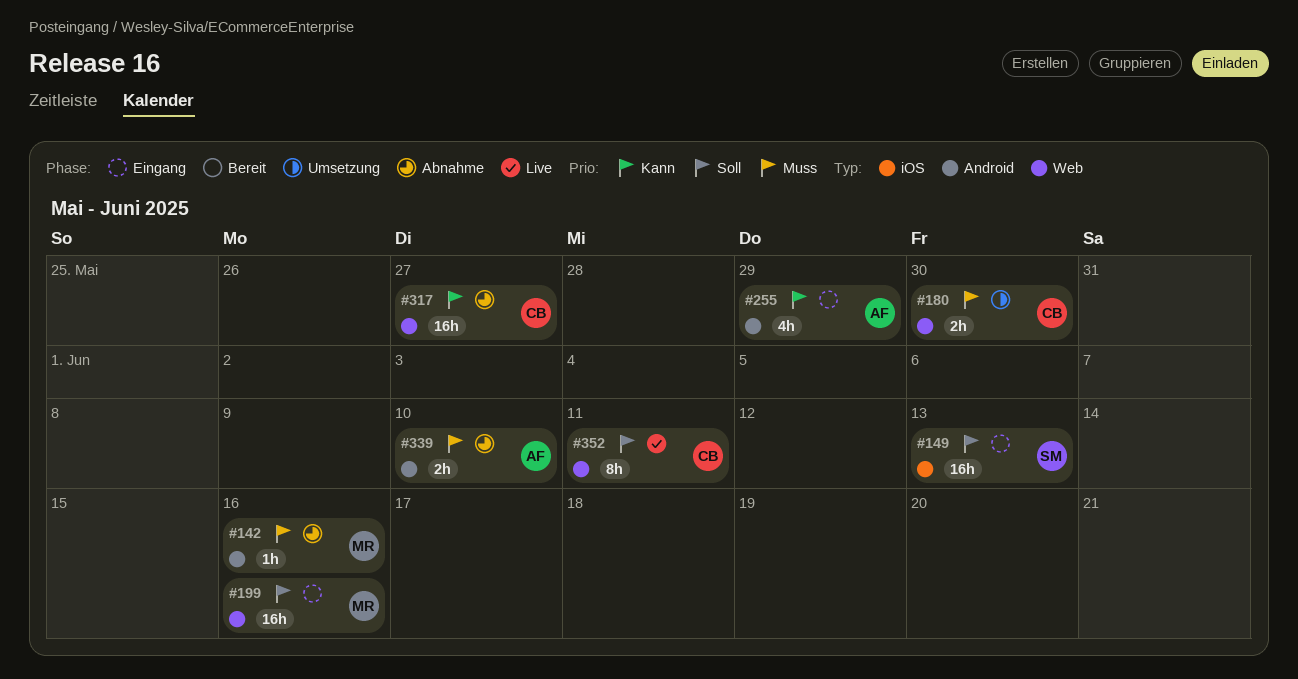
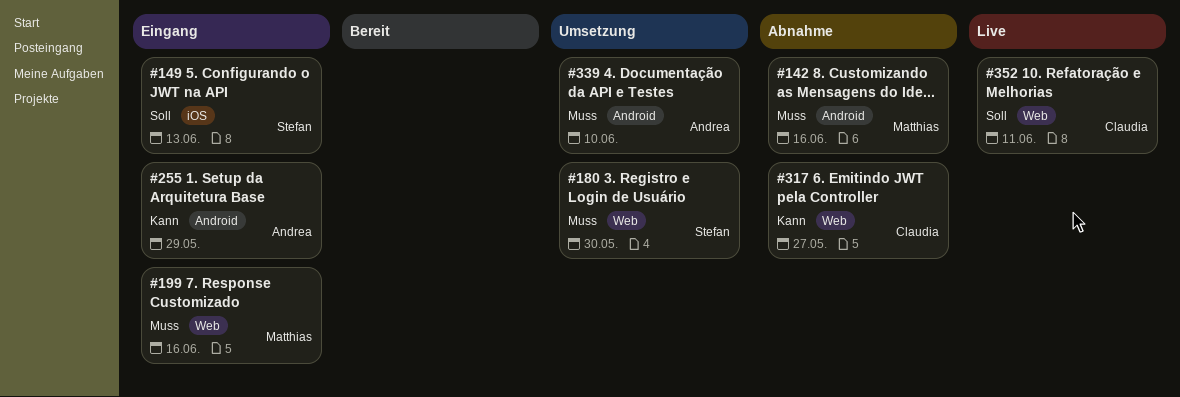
#180, owner: Claudia -> Stefan
#199, priority: Soll -> Muss
#339, status: Abnahme -> Umsetzung

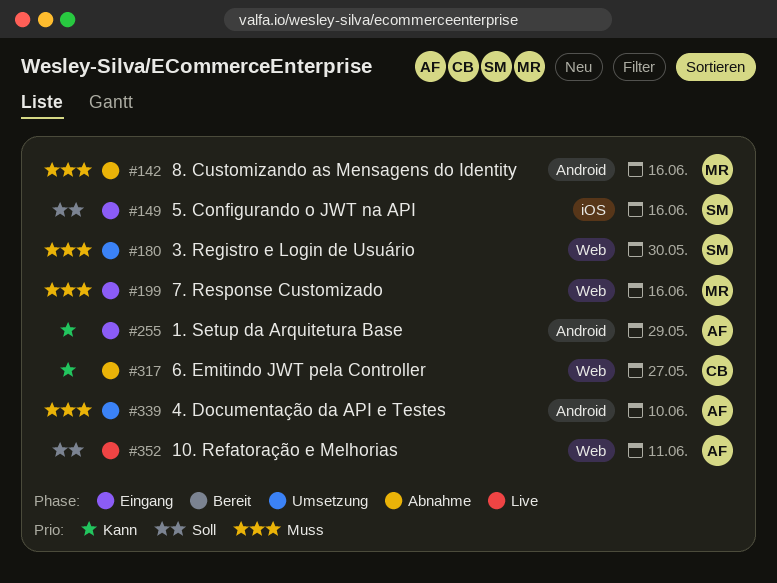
#149, due: Jun 13 -> Jun 16
#352, owner: Claudia -> Andrea

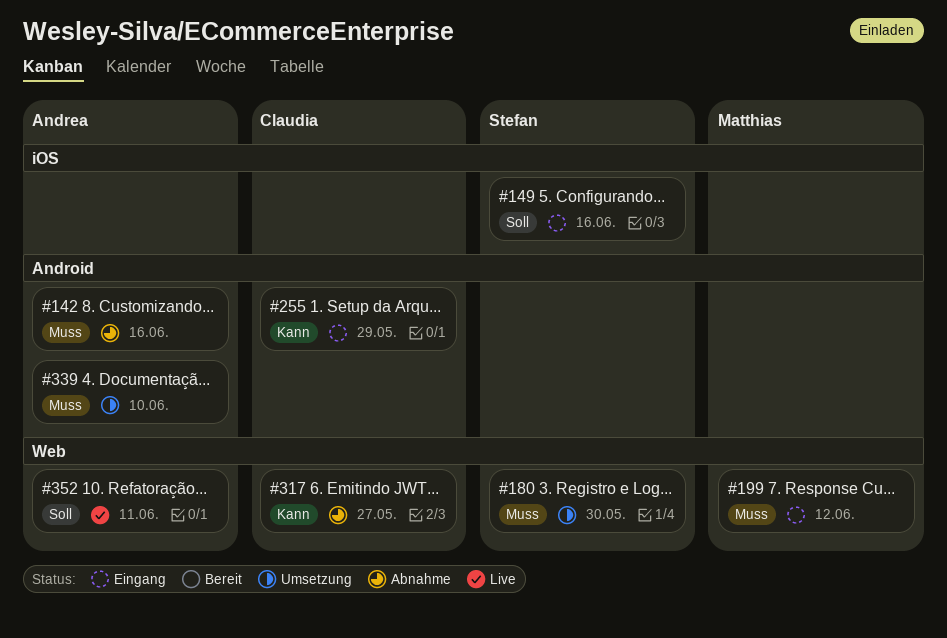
#142, owner: Matthias -> Andrea
#199, due: Jun 16 -> Jun 12
#255, owner: Andrea -> Claudia

